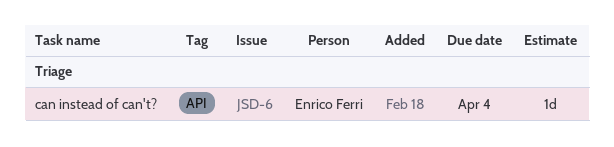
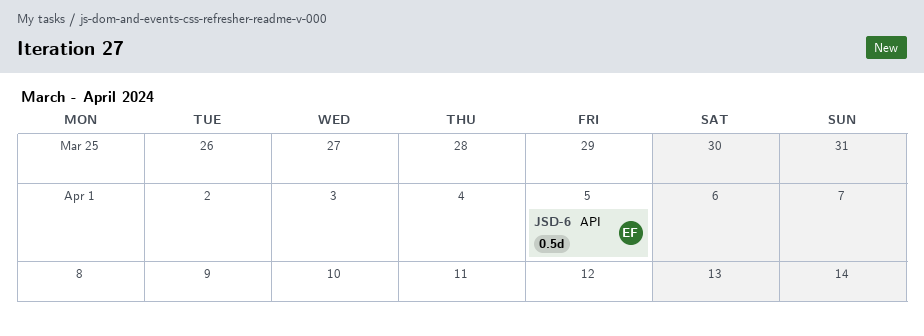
JSD-6, estimate: 1d -> 0.5d
JSD-6, due: Apr 4 -> Apr 5

